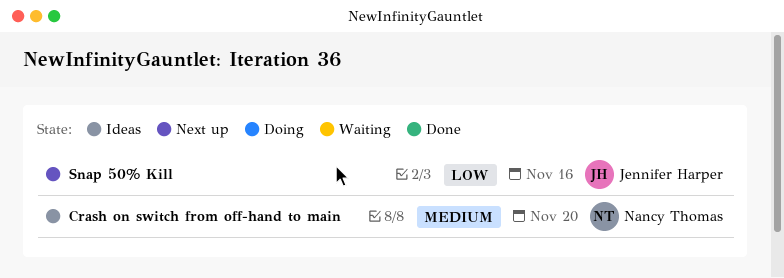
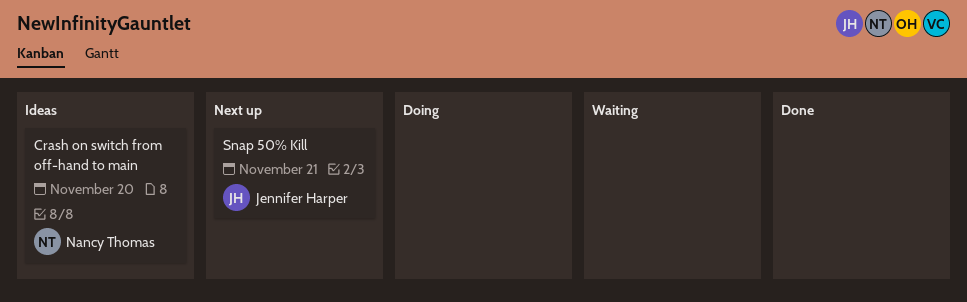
Snap 50% Kill, due: Nov 16 -> Nov 21

